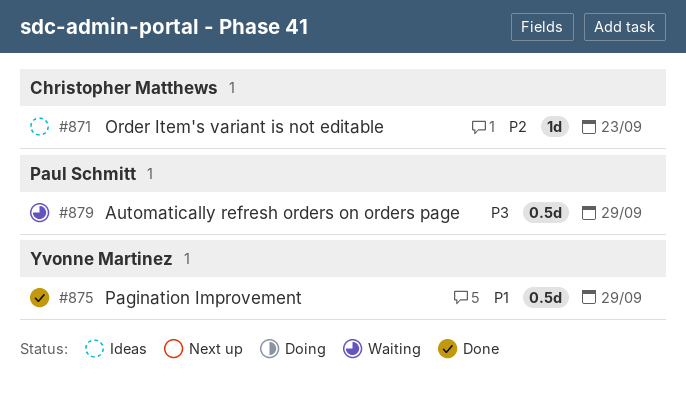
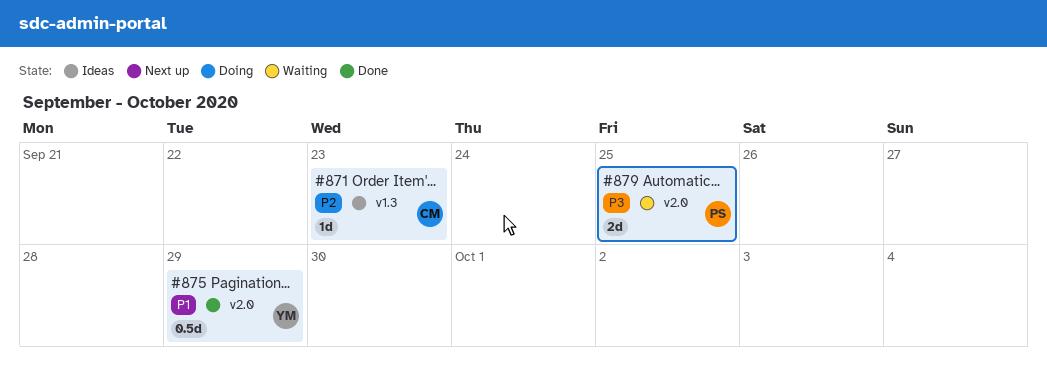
#879, estimate: 0.5d -> 2d
#879, due: Sep 29 -> Sep 25

